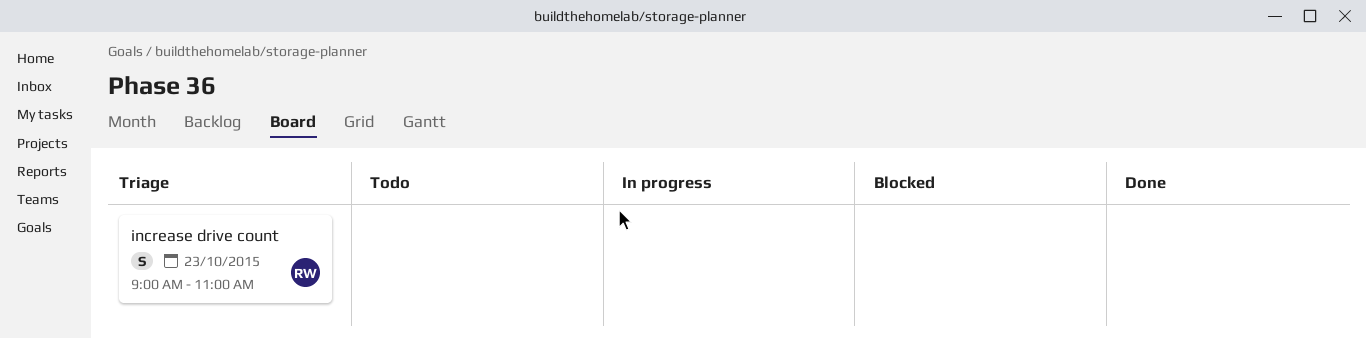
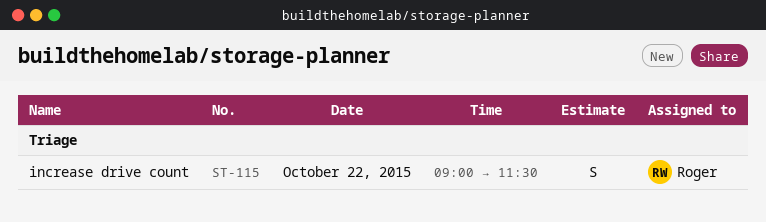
increase drive count, day: Oct 23 -> Oct 22
increase drive count, ends: 11:00 -> 11:30

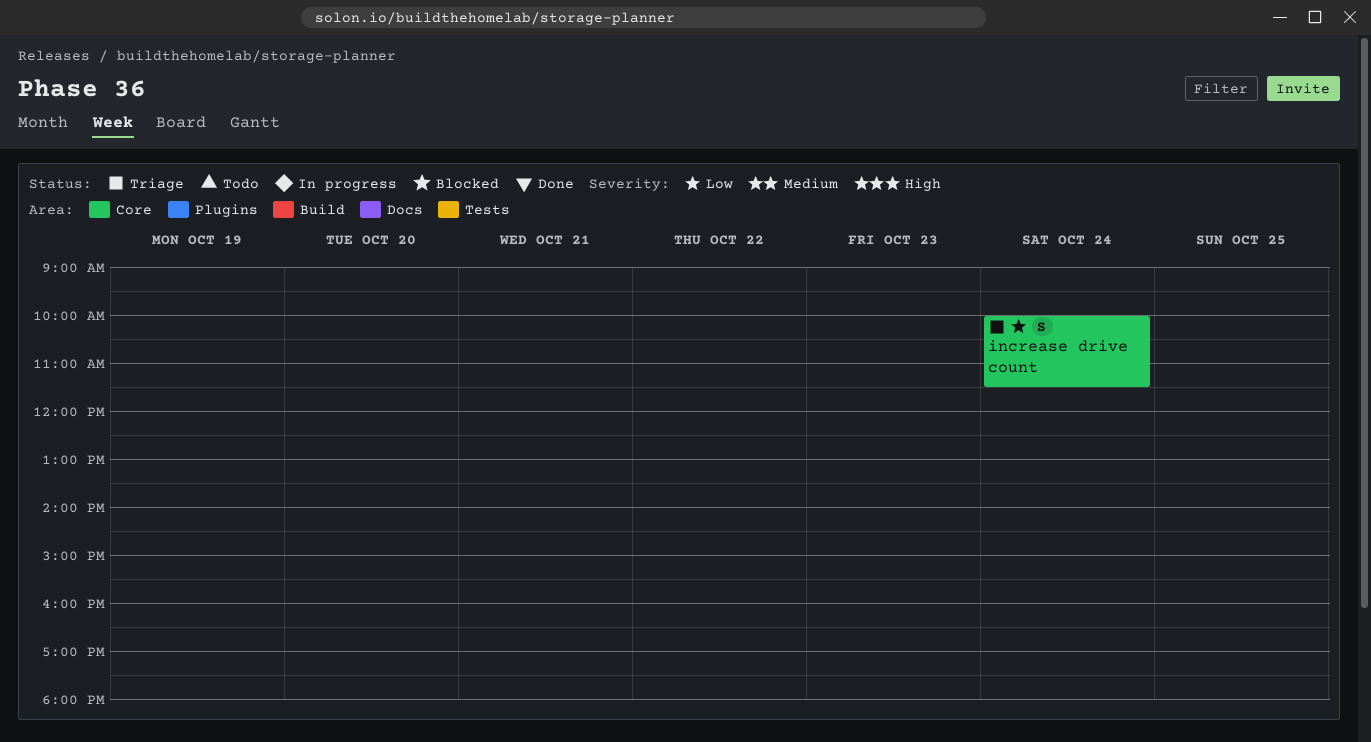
increase drive count, day: Oct 22 -> Oct 24
increase drive count, begins: 09:00 -> 10:00

